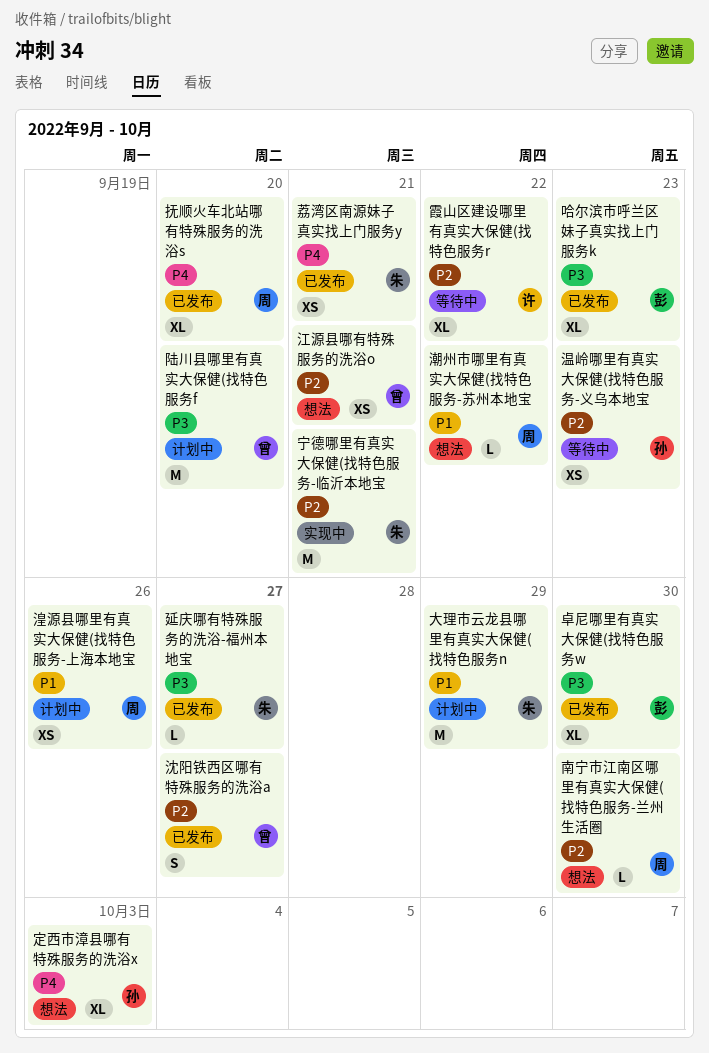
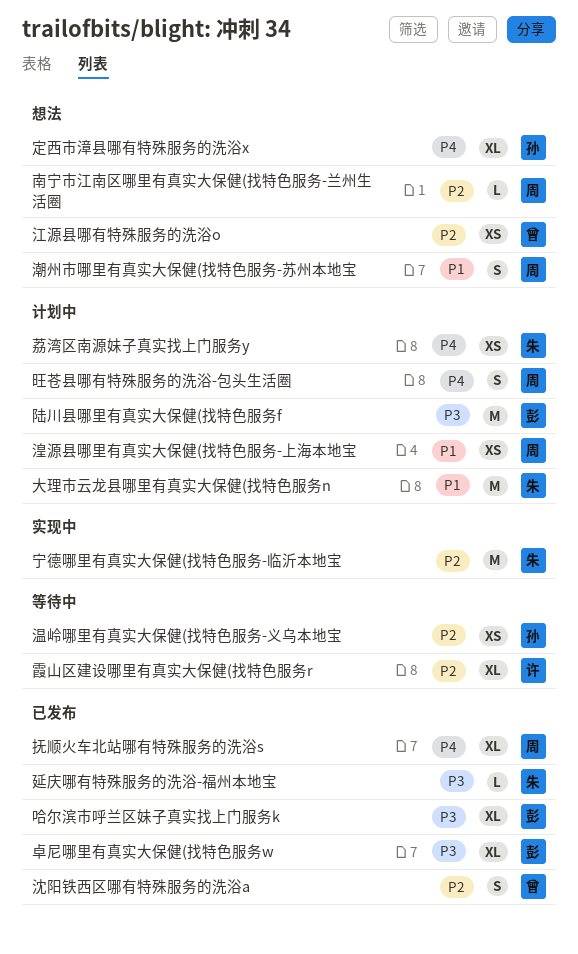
旺苍县哪有特殊服务的洗浴-包头生活圈: none -> present
潮州市哪里有真实大保健(找特色服务-苏州本地宝, estimate: L -> S
荔湾区南源妹子真实找上门服务y, status: 已发布 -> 计划中
陆川县哪里有真实大保健(找特色服务f, owner: 曾 -> 彭

